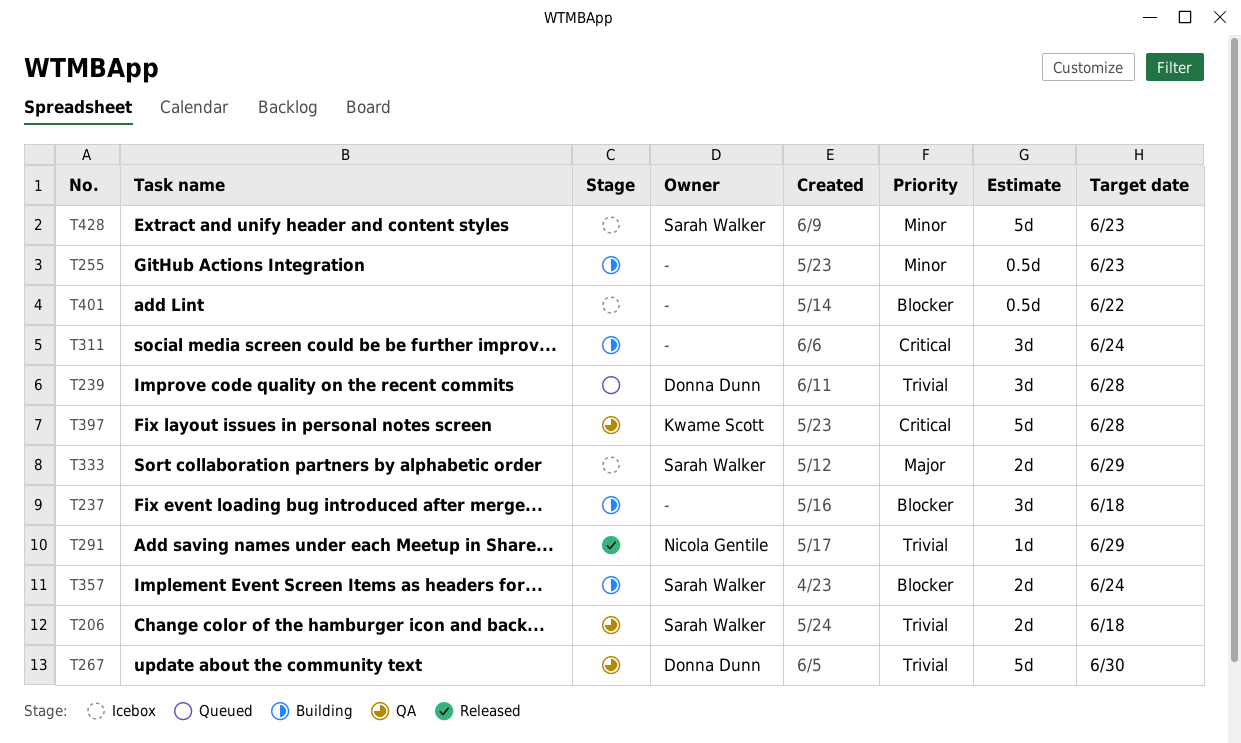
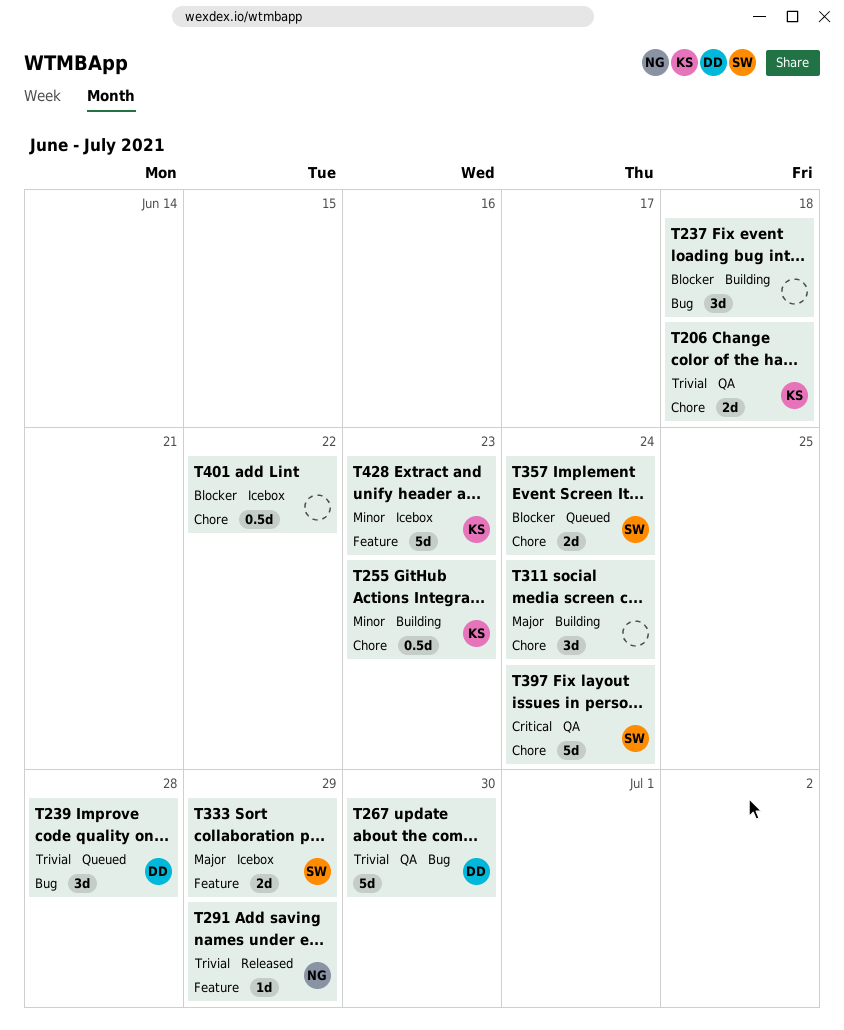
T206, owner: Sarah Walker -> Kwame Scott
T255, owner: none -> Kwame Scott
T311, priority: Critical -> Major
T357, status: Building -> Queued
T397, owner: Kwame Scott -> Sarah Walker
T397, due: Jun 28 -> Jun 24
T428, owner: Sarah Walker -> Kwame Scott

